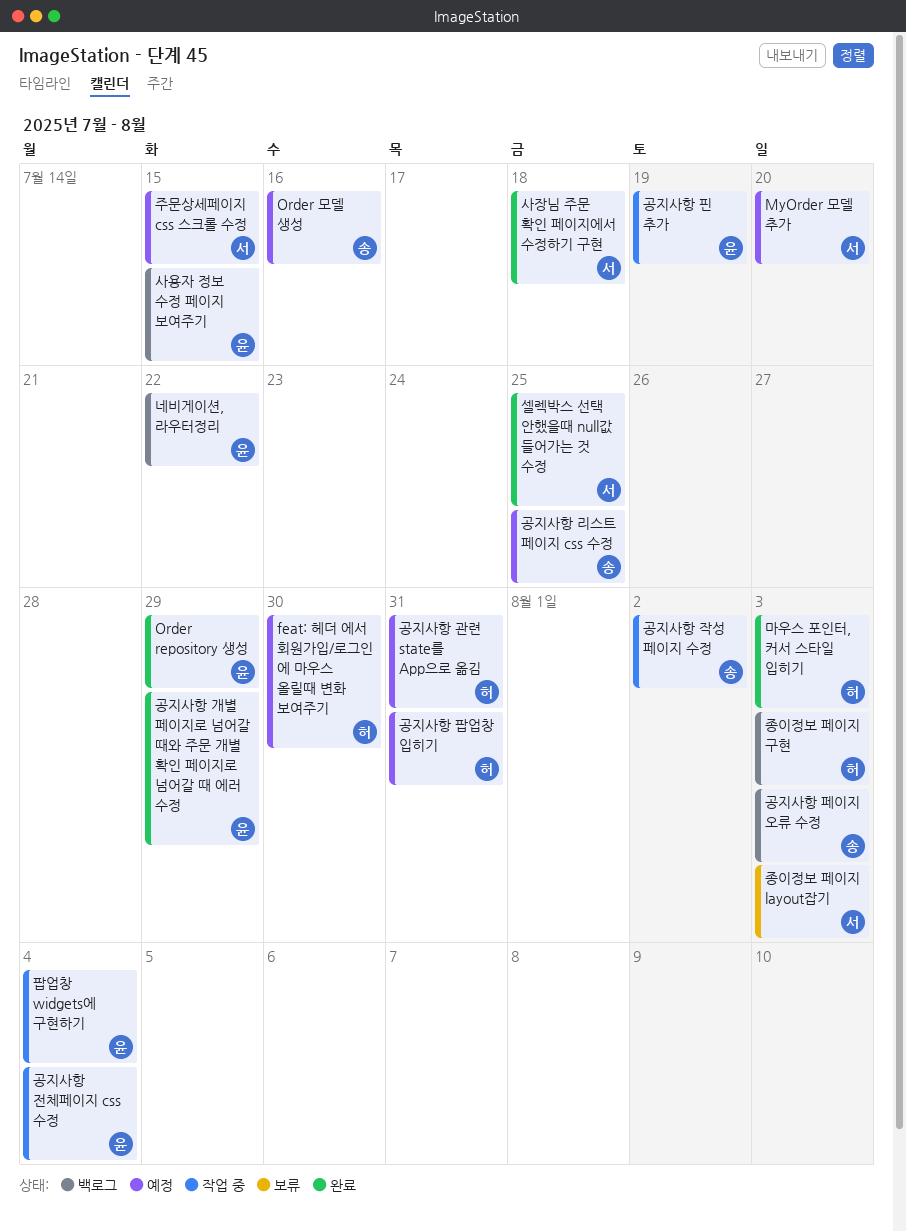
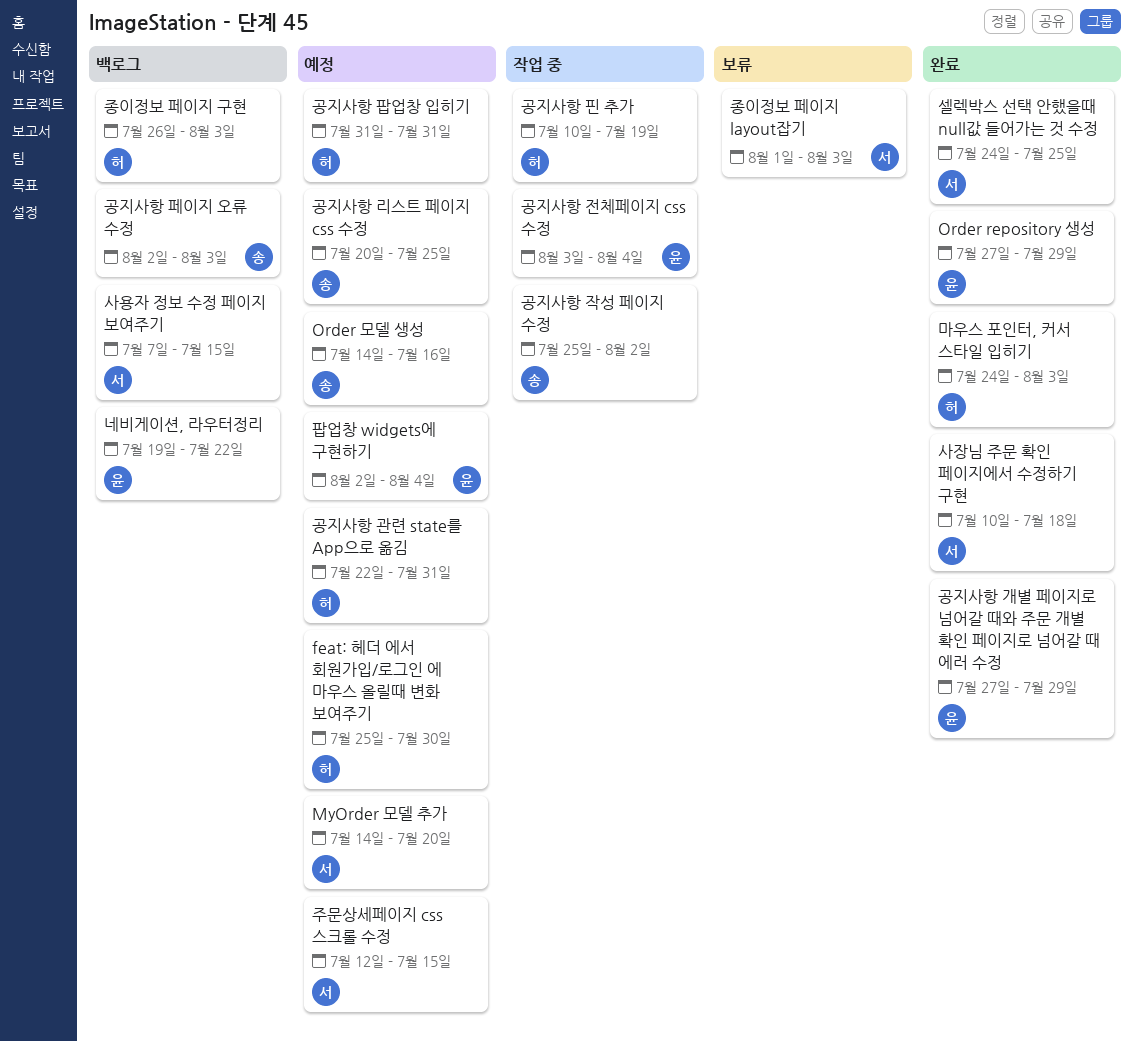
공지사항 핀 추가, owner: 윤 -> 허
사용자 정보 수정 페이지 보여주기, owner: 윤 -> 서
팝업창 widgets에 구현하기, status: 작업 중 -> 예정

